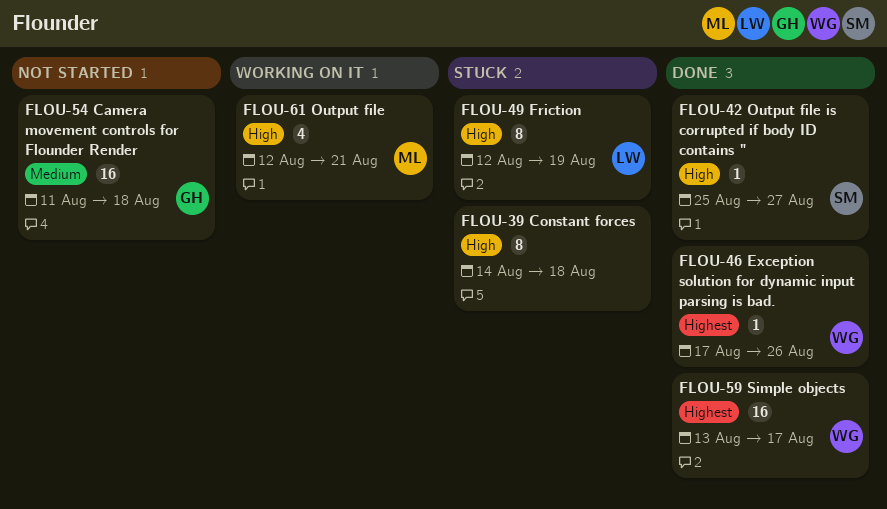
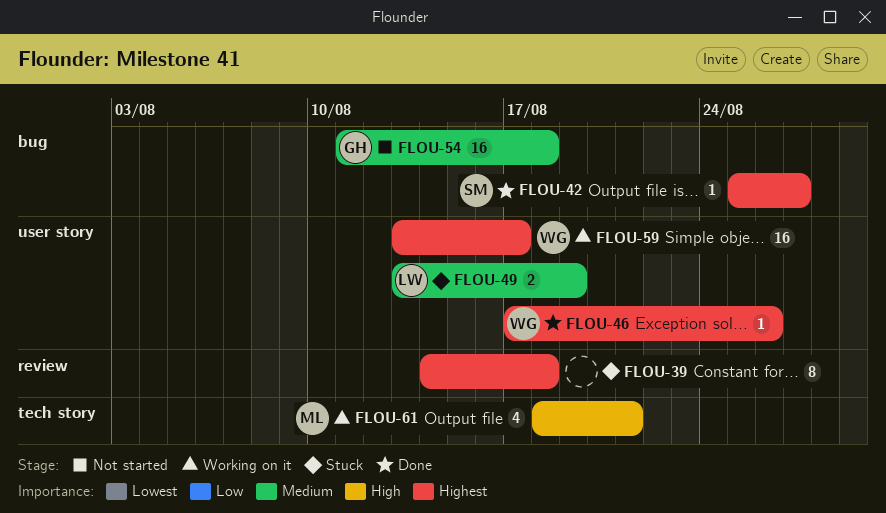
FLOU-39, priority: High -> Highest
FLOU-42, priority: High -> Highest
FLOU-49, priority: High -> Medium
FLOU-49, estimate: 8 -> 2
FLOU-49, start: Aug 12 -> Aug 13
FLOU-59, status: Done -> Working on it
FLOU-61, start: Aug 12 -> Aug 18

